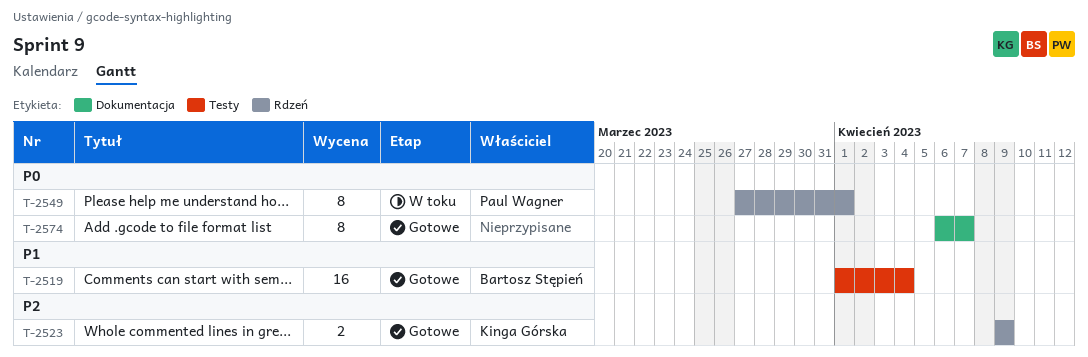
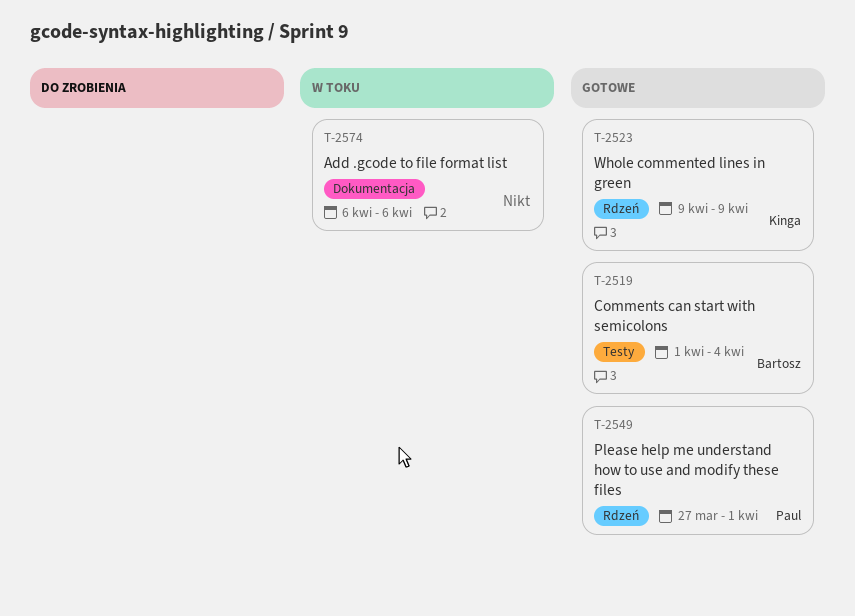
T-2549, status: W toku -> Gotowe
T-2574, status: Gotowe -> W toku
T-2574, due: Apr 7 -> Apr 6

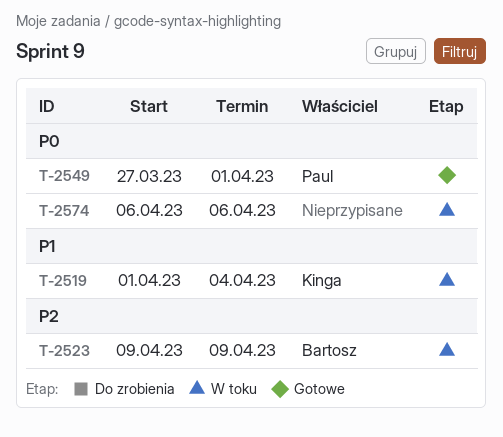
T-2519, status: Gotowe -> W toku
T-2519, owner: Bartosz -> Kinga
T-2523, status: Gotowe -> W toku
T-2523, owner: Kinga -> Bartosz

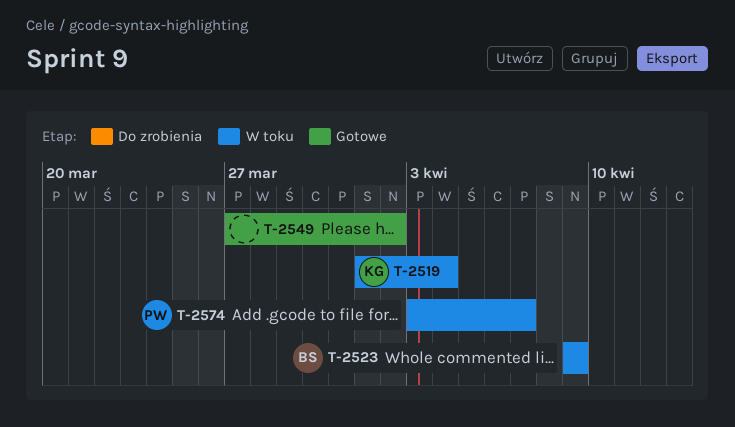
T-2549, owner: Paul -> none
T-2549, due: Apr 1 -> Apr 2
T-2574, owner: none -> Paul
T-2574, start: Apr 6 -> Apr 3
T-2574, due: Apr 6 -> Apr 7

